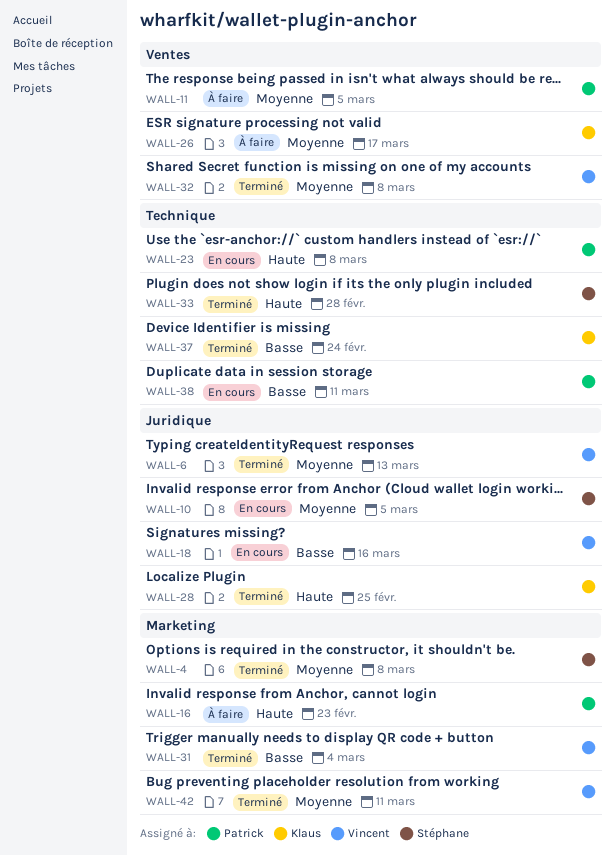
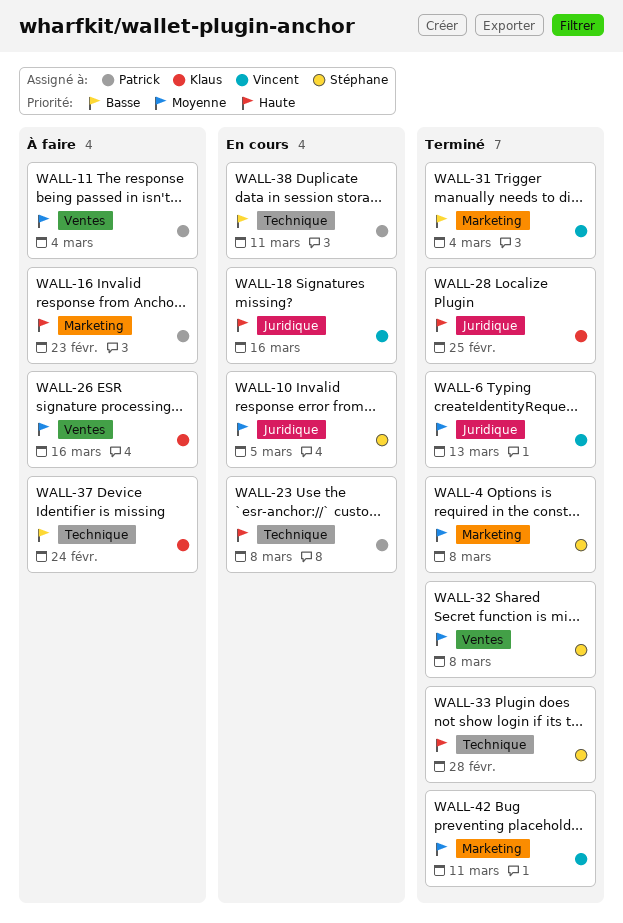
WALL-11, due: Mar 5 -> Mar 4
WALL-18, priority: Basse -> Haute
WALL-26, due: Mar 17 -> Mar 16
WALL-32, owner: Vincent -> Stéphane
WALL-37, status: Terminé -> À faire

